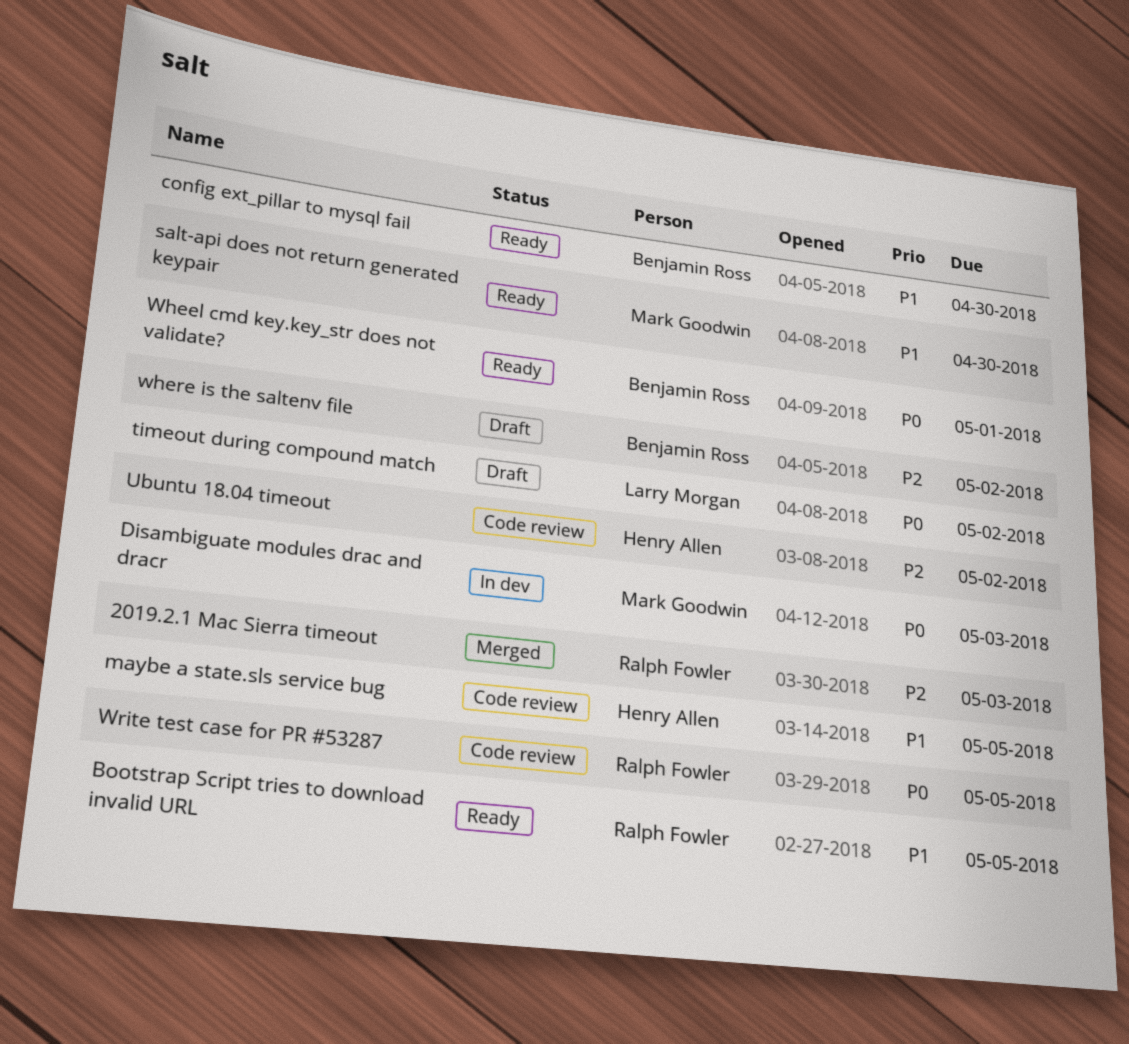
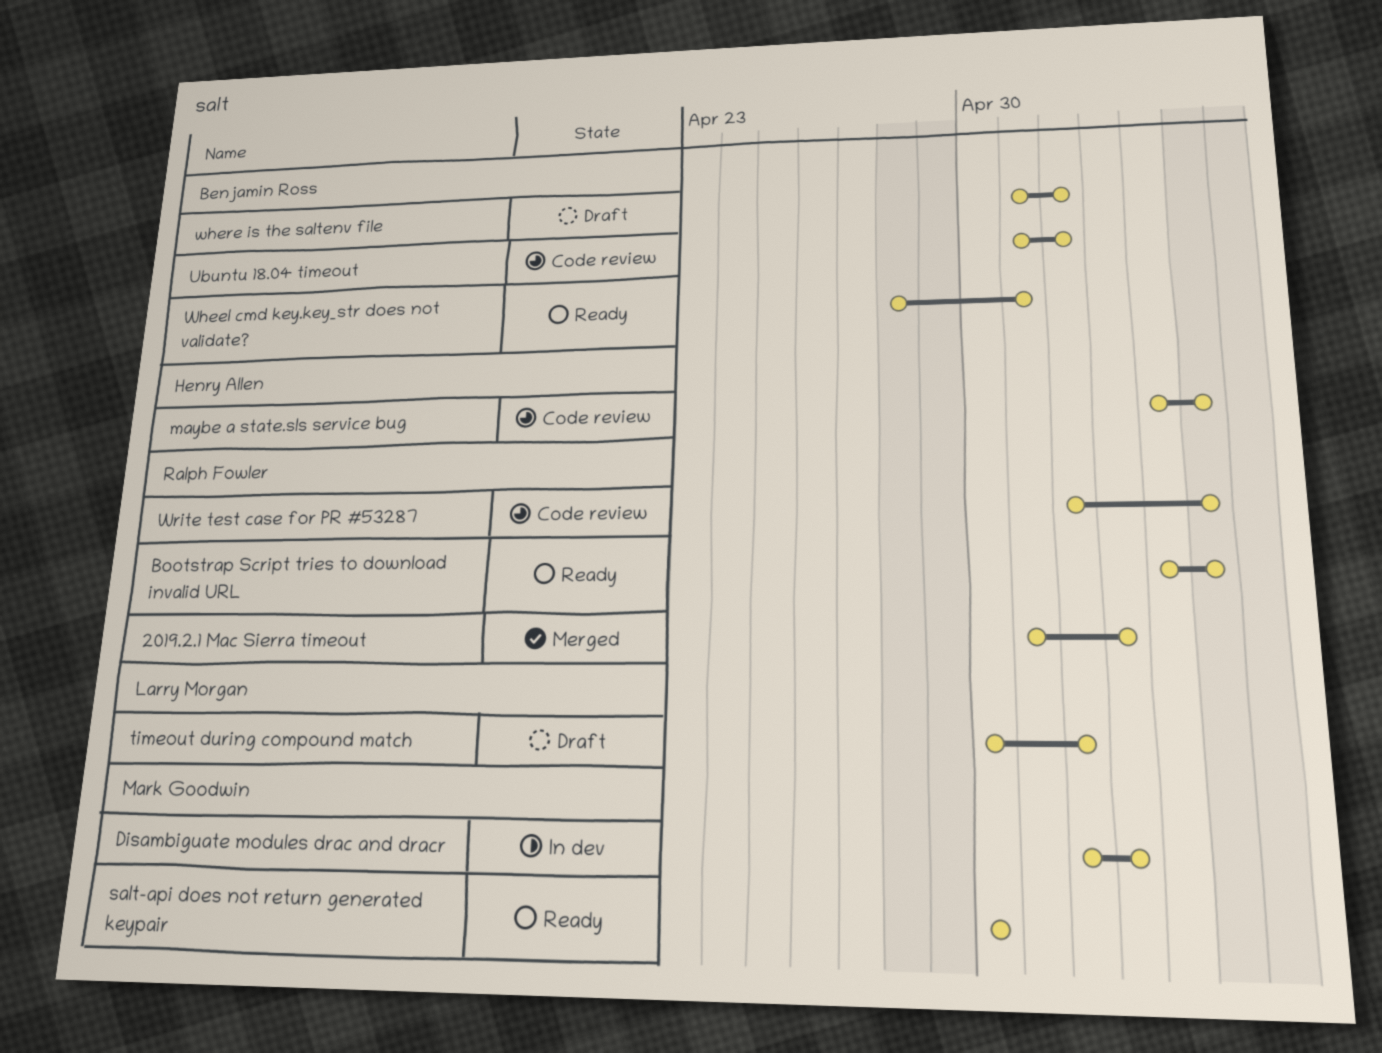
config ext_pillar to mysql fail: present -> none
Ubuntu 18.04 timeout, owner: Henry Allen -> Benjamin Ross

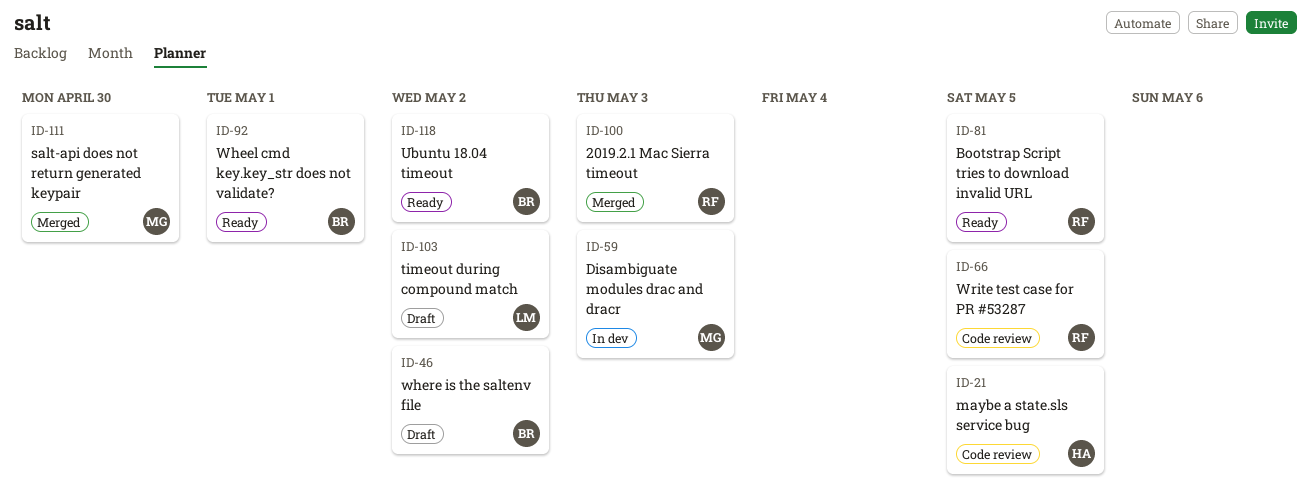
salt-api does not return generated keypair, status: Ready -> Merged
Ubuntu 18.04 timeout, status: Code review -> Ready

